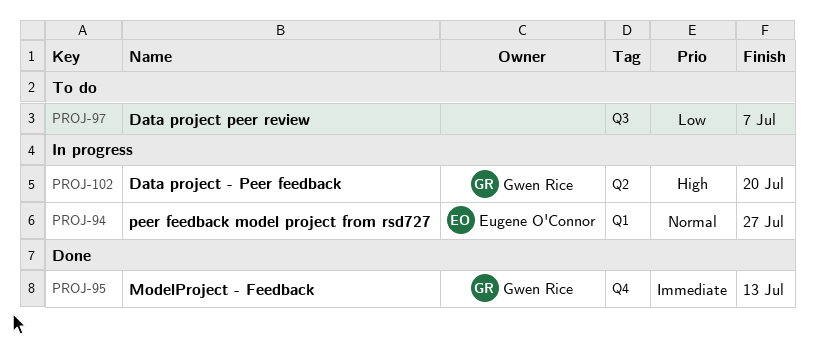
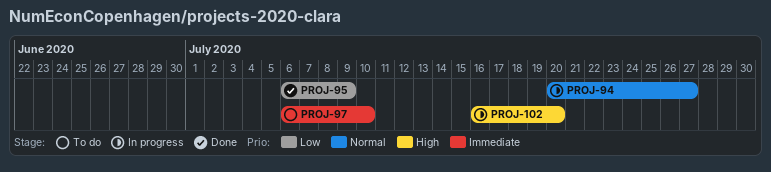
PROJ-95, priority: Immediate -> Low
PROJ-95, due: Jul 13 -> Jul 9
PROJ-97, priority: Low -> Immediate
PROJ-97, due: Jul 7 -> Jul 10

